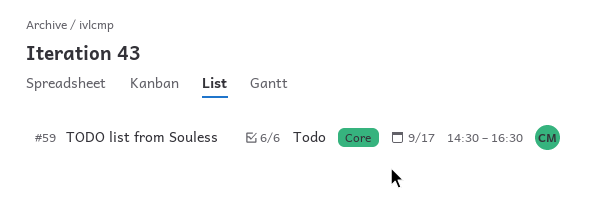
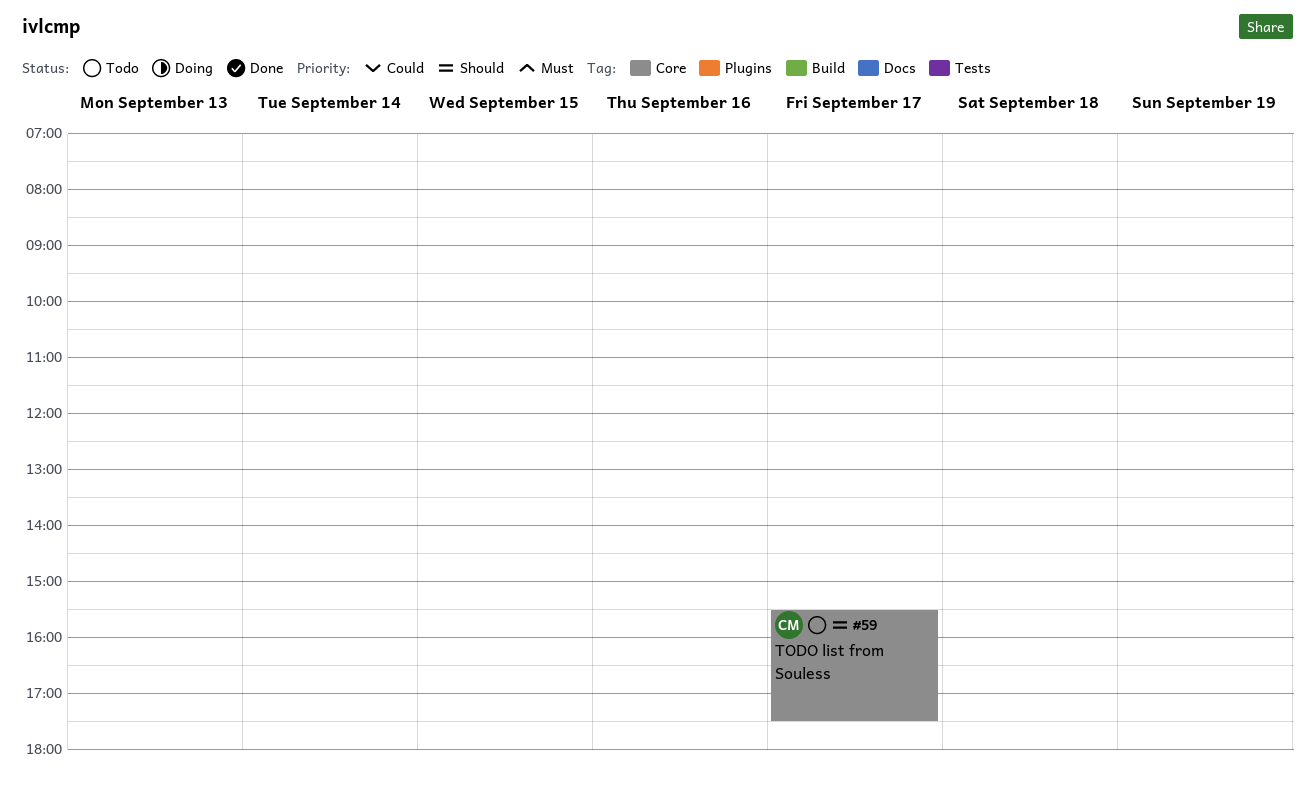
#59, begins: 14:30 -> 15:30
#59, ends: 16:30 -> 17:30

